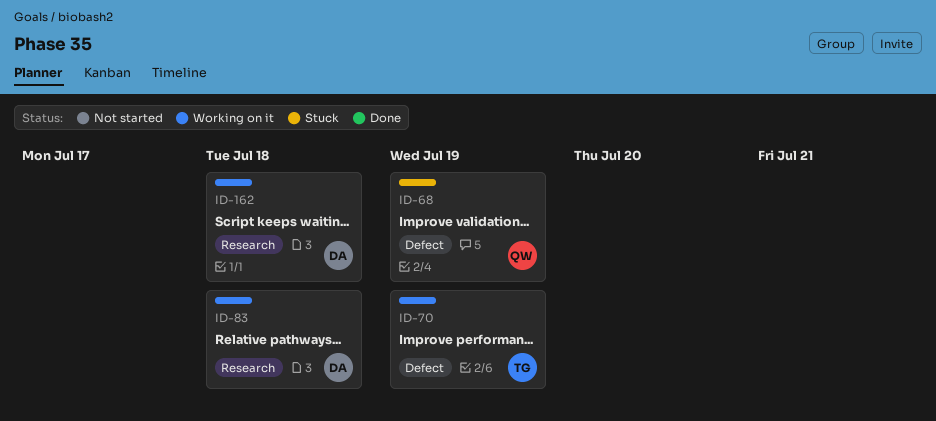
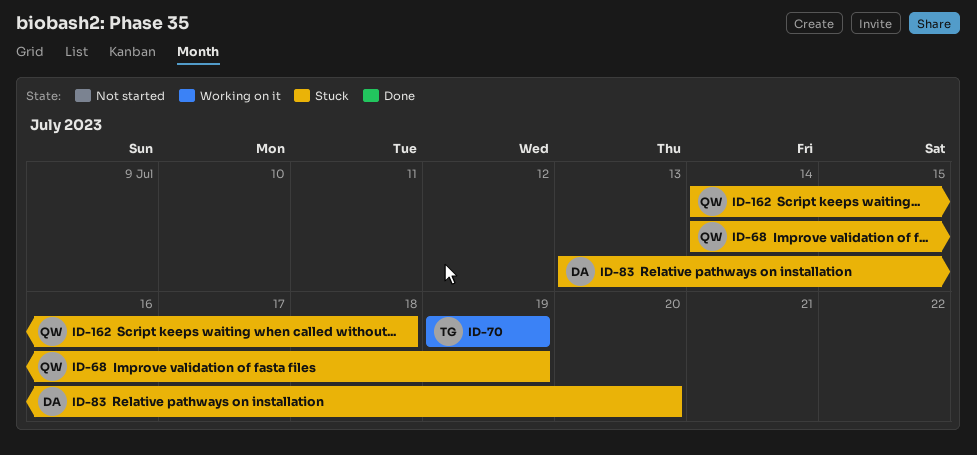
ID-83, status: Working on it -> Stuck
ID-83, due: Jul 18 -> Jul 20
ID-162, status: Working on it -> Stuck
ID-162, owner: DA -> QW

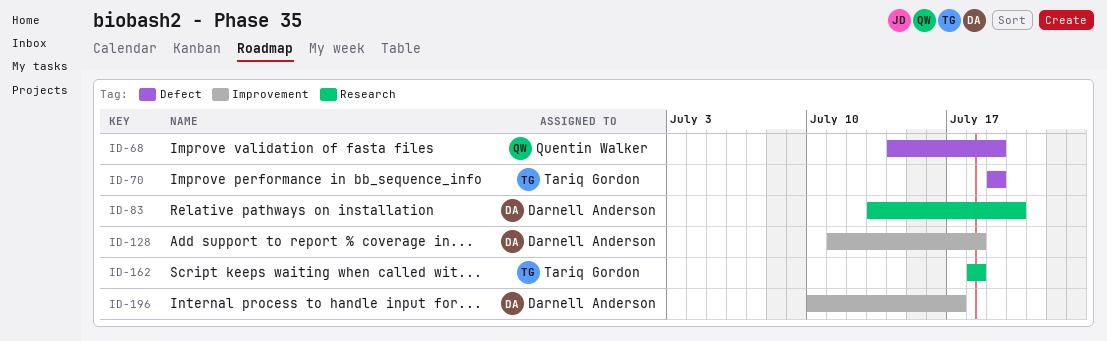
ID-128: none -> present
ID-162, owner: Quentin Walker -> Tariq Gordon
ID-162, start: Jul 14 -> Jul 18
ID-196: none -> present

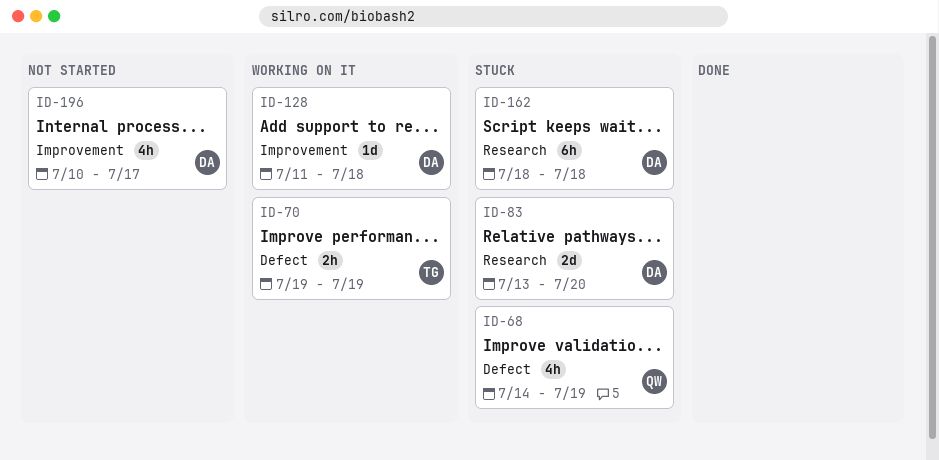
ID-162, owner: Tariq Gordon -> Darnell Anderson

